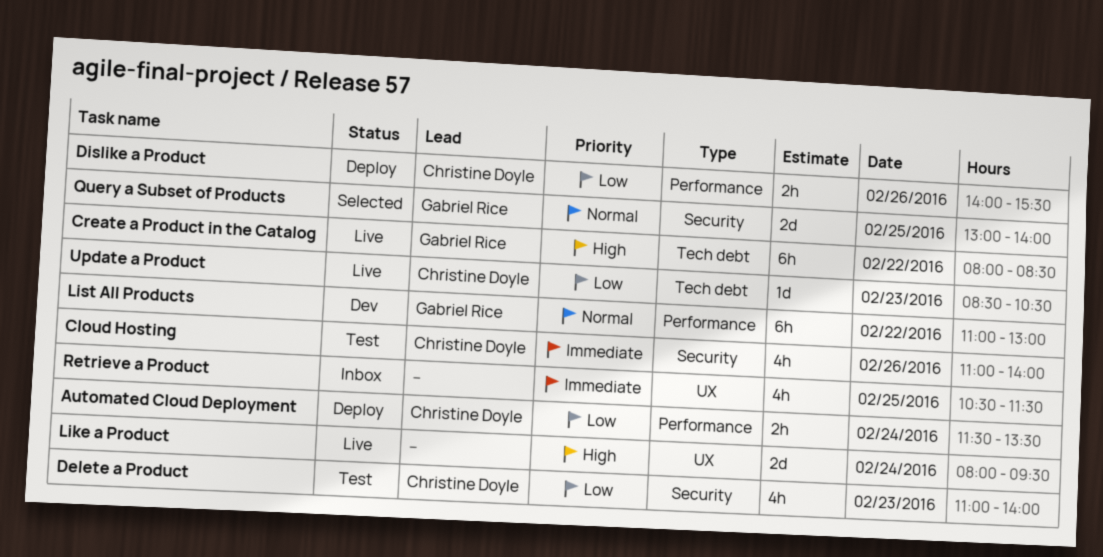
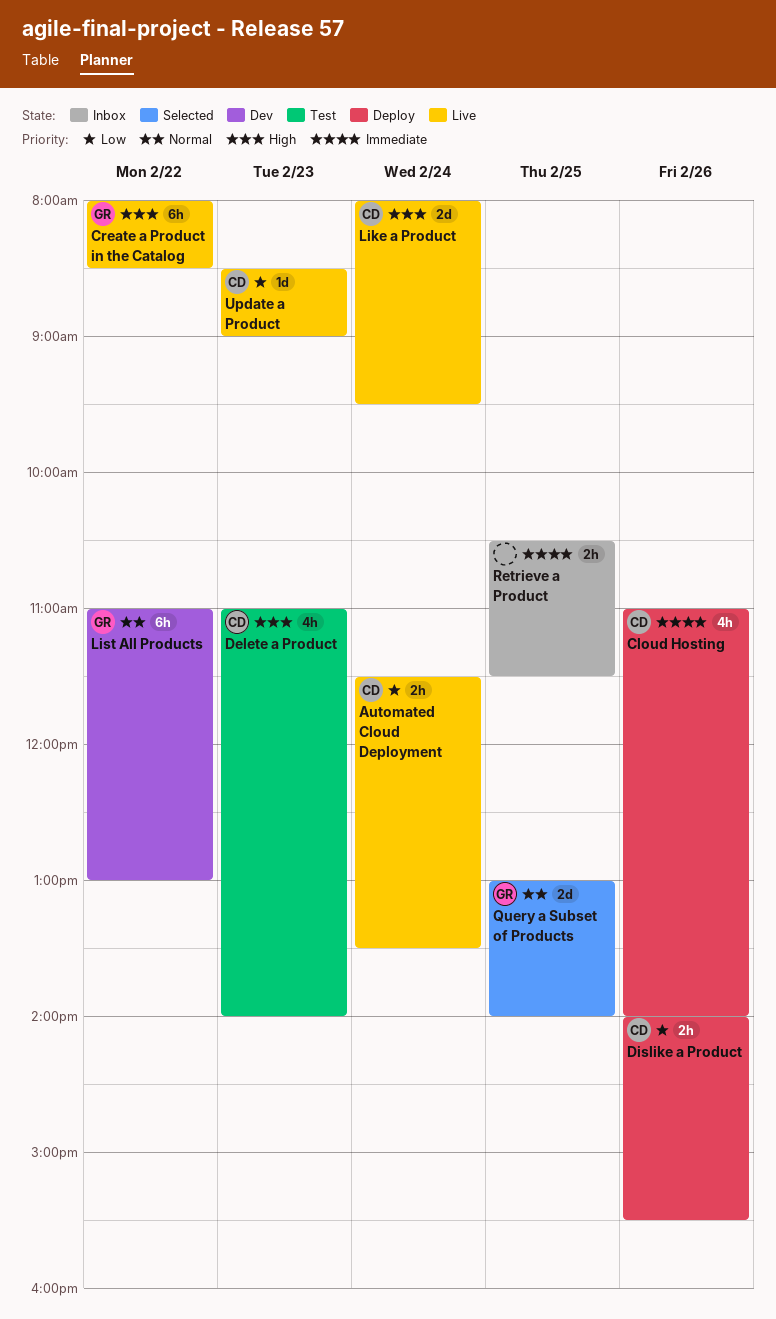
Automated Cloud Deployment, status: Deploy -> Live
Cloud Hosting, status: Test -> Deploy
Delete a Product, priority: Low -> High
Like a Product, owner: none -> Christine Doyle
Retrieve a Product, estimate: 4h -> 2h
Update a Product, ends: 10:30 -> 09:00

